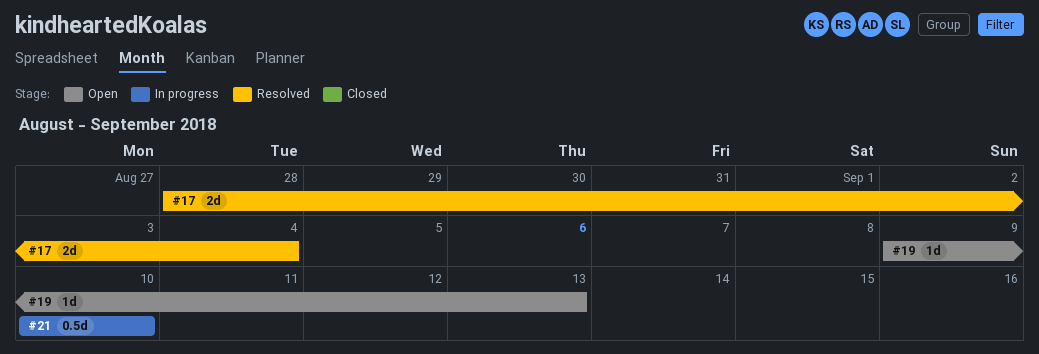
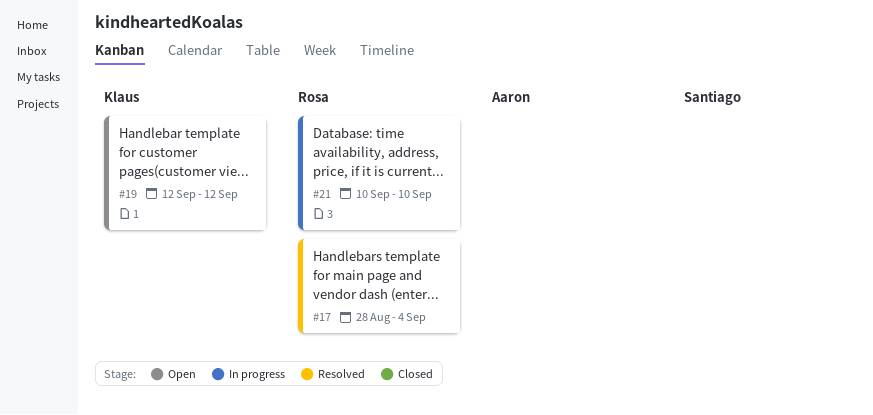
#19, start: Sep 9 -> Sep 12
#19, due: Sep 13 -> Sep 12

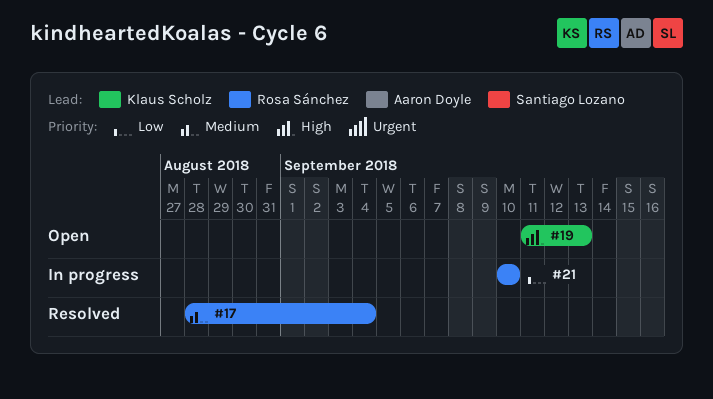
#19, start: Sep 12 -> Sep 11
#19, due: Sep 12 -> Sep 13

